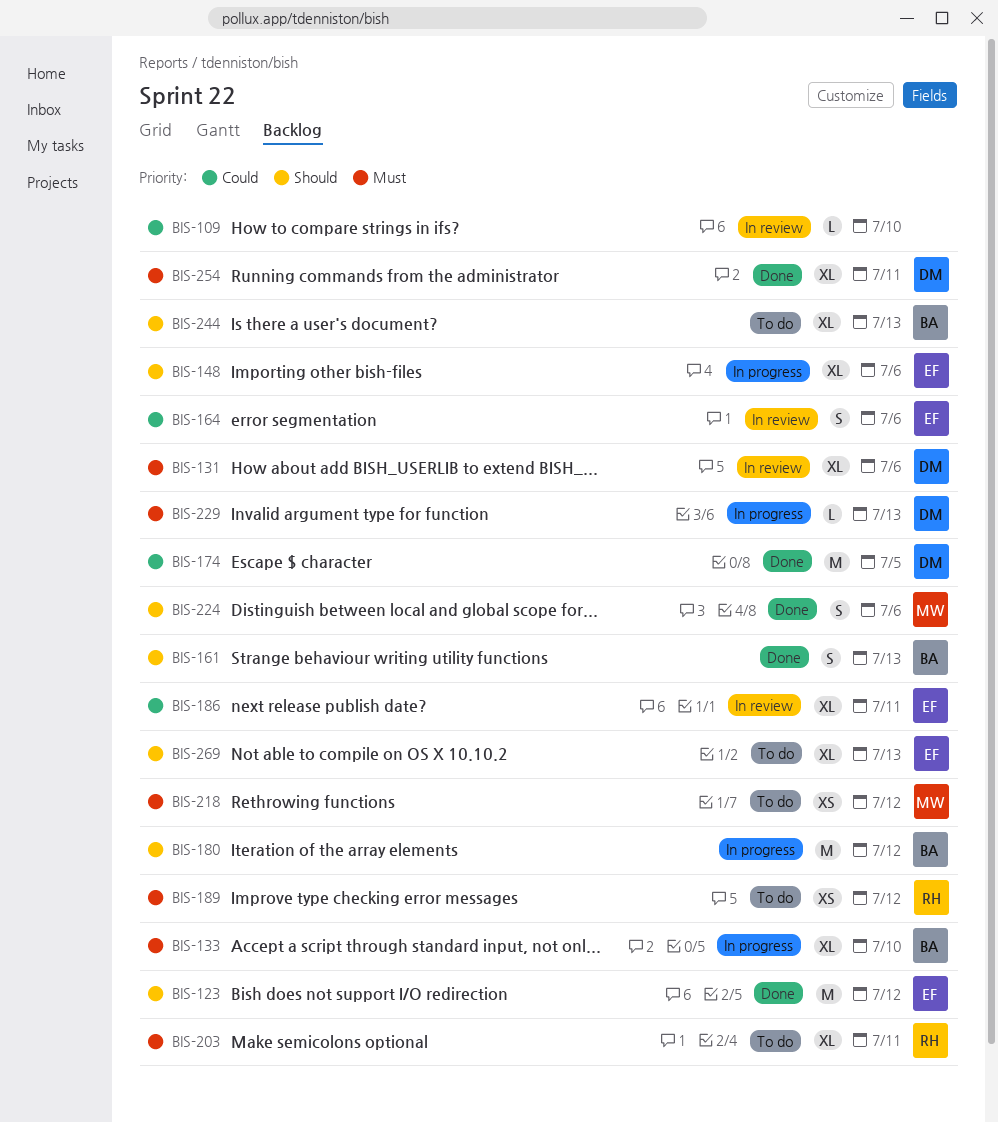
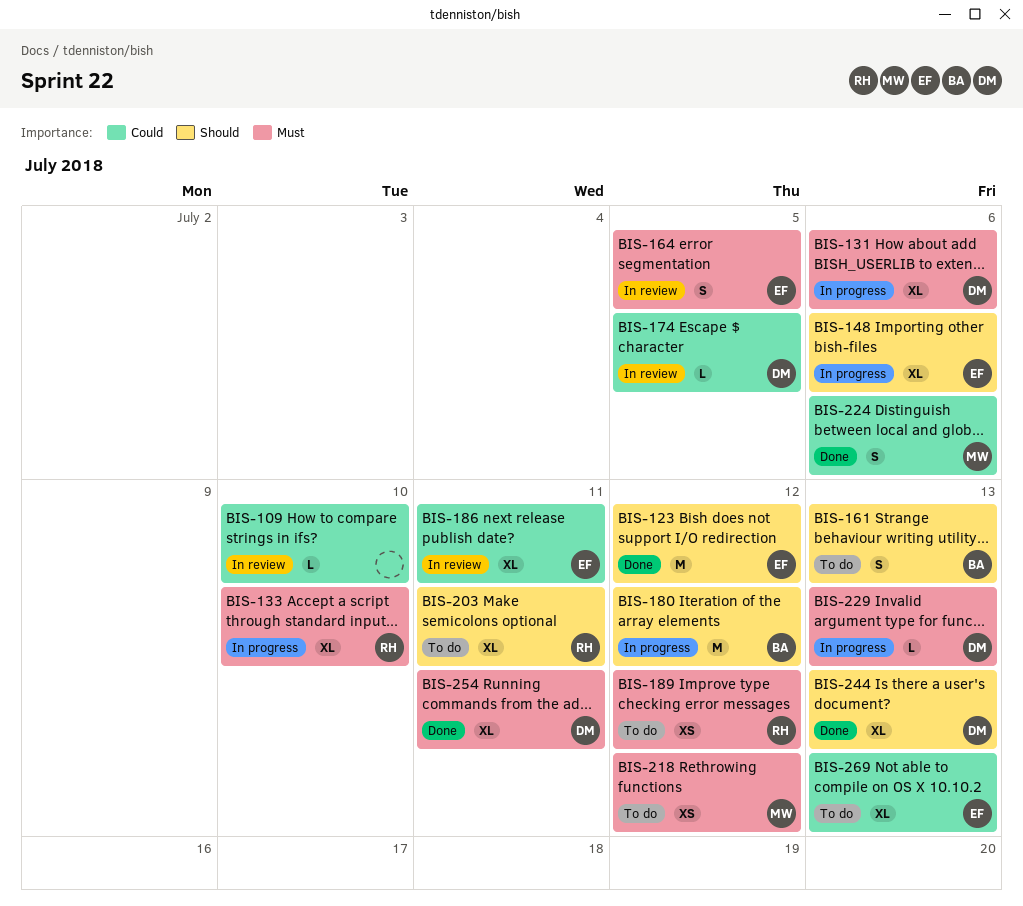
BIS-131, status: In review -> In progress
BIS-133, owner: BA -> RH
BIS-161, status: Done -> To do
BIS-164, priority: Could -> Must
BIS-164, due: Jul 6 -> Jul 5
BIS-174, status: Done -> In review
BIS-174, estimate: M -> L
BIS-203, priority: Must -> Should
BIS-224, priority: Should -> Could
BIS-244, status: To do -> Done
BIS-244, owner: BA -> DM
BIS-269, priority: Should -> Could

